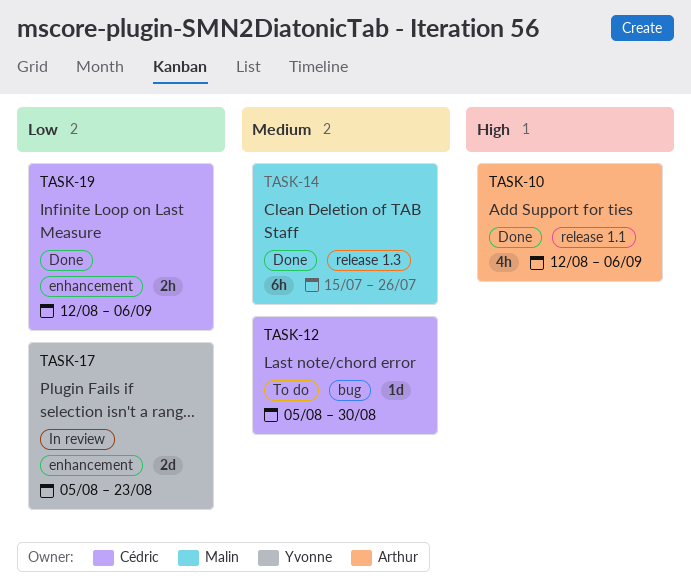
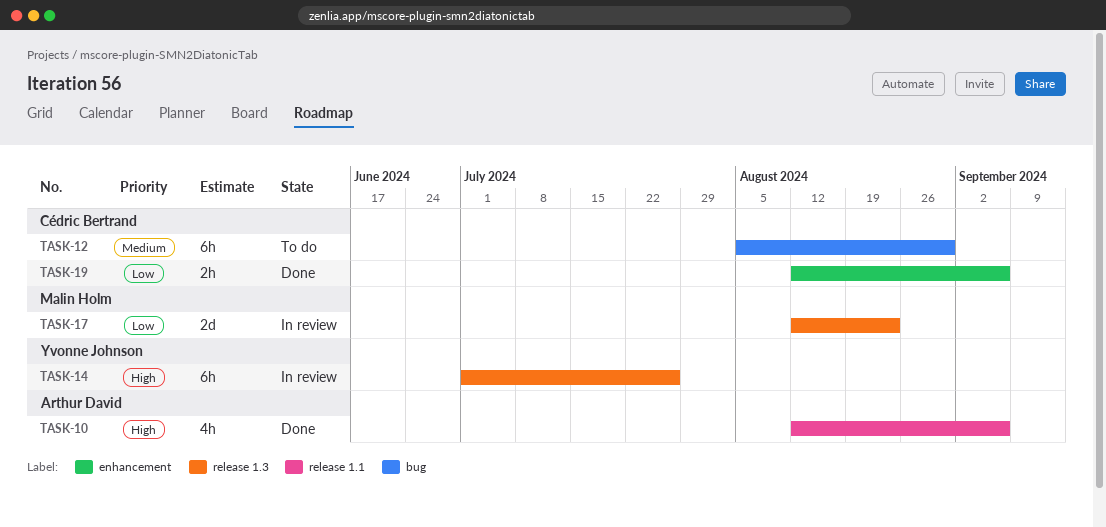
TASK-12, estimate: 1d -> 6h
TASK-14, status: Done -> In review
TASK-14, owner: Malin Holm -> Yvonne Johnson
TASK-14, priority: Medium -> High
TASK-14, start: Jul 15 -> Jul 1
TASK-17, owner: Yvonne Johnson -> Malin Holm
TASK-17, label: enhancement -> release 1.3
TASK-17, start: Aug 5 -> Aug 12

